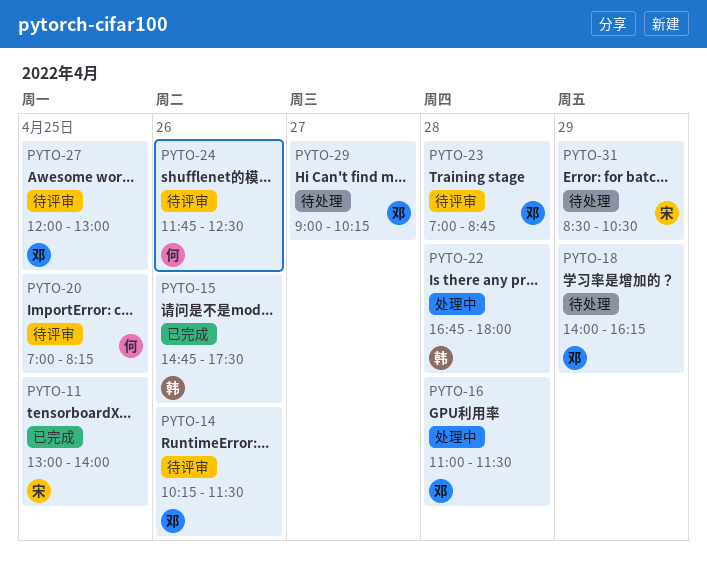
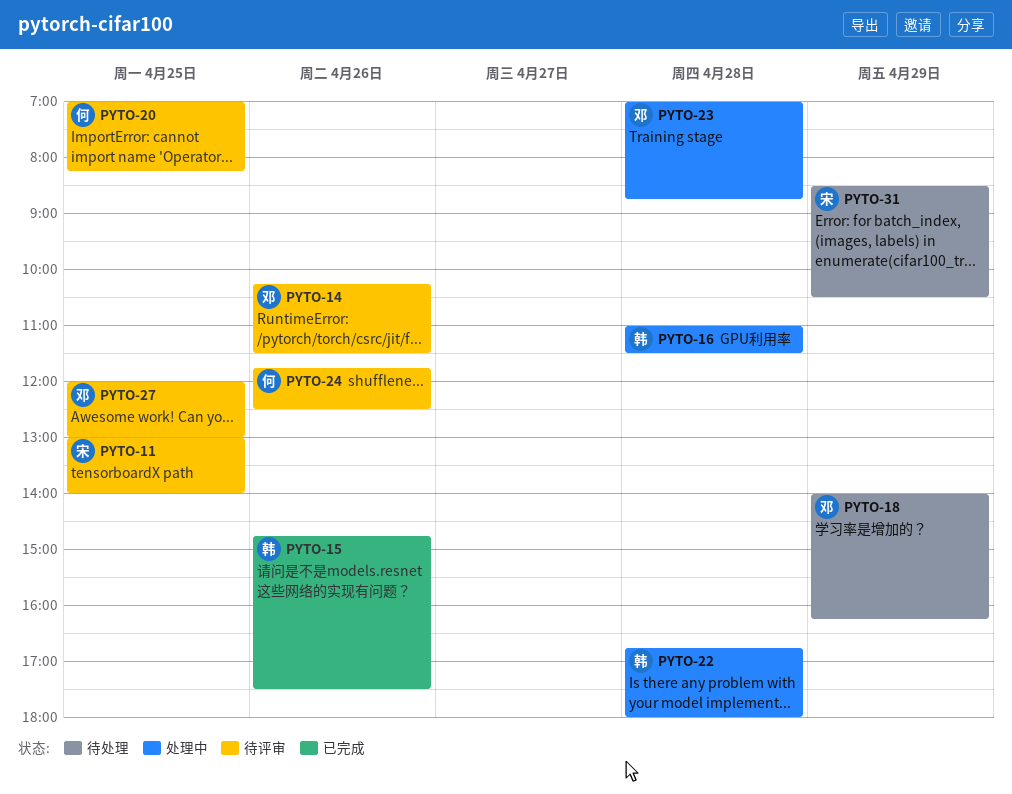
PYTO-11, status: 已完成 -> 待评审
PYTO-16, owner: 邓 -> 韩
PYTO-23, status: 待评审 -> 处理中
PYTO-29: present -> none

